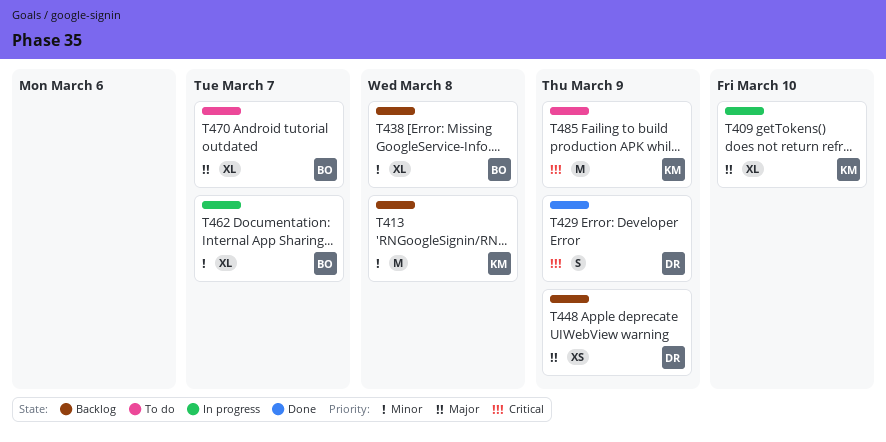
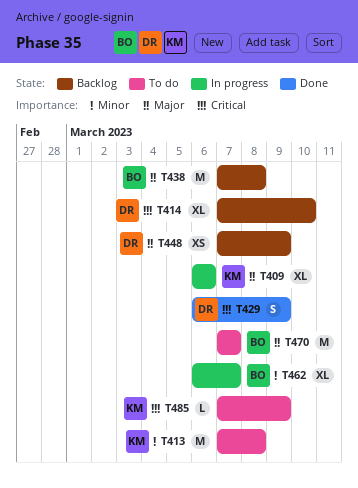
T409, due: Mar 10 -> Mar 6
T413, status: Backlog -> To do
T414: none -> present
T438, priority: Minor -> Major
T438, estimate: XL -> M
T470, estimate: XL -> M
T485, estimate: M -> L

